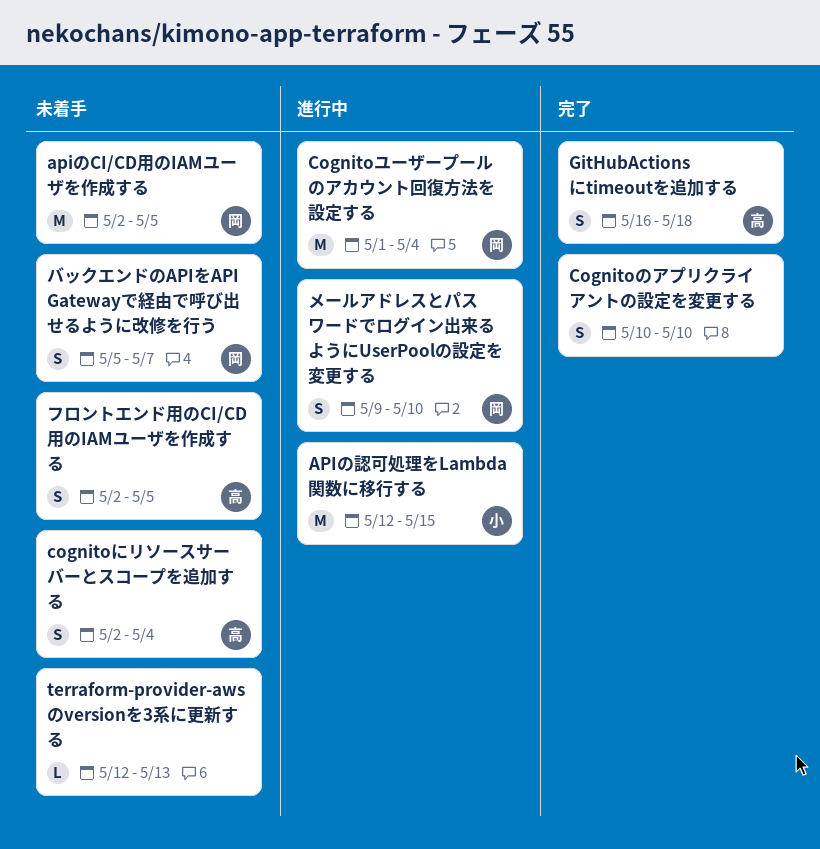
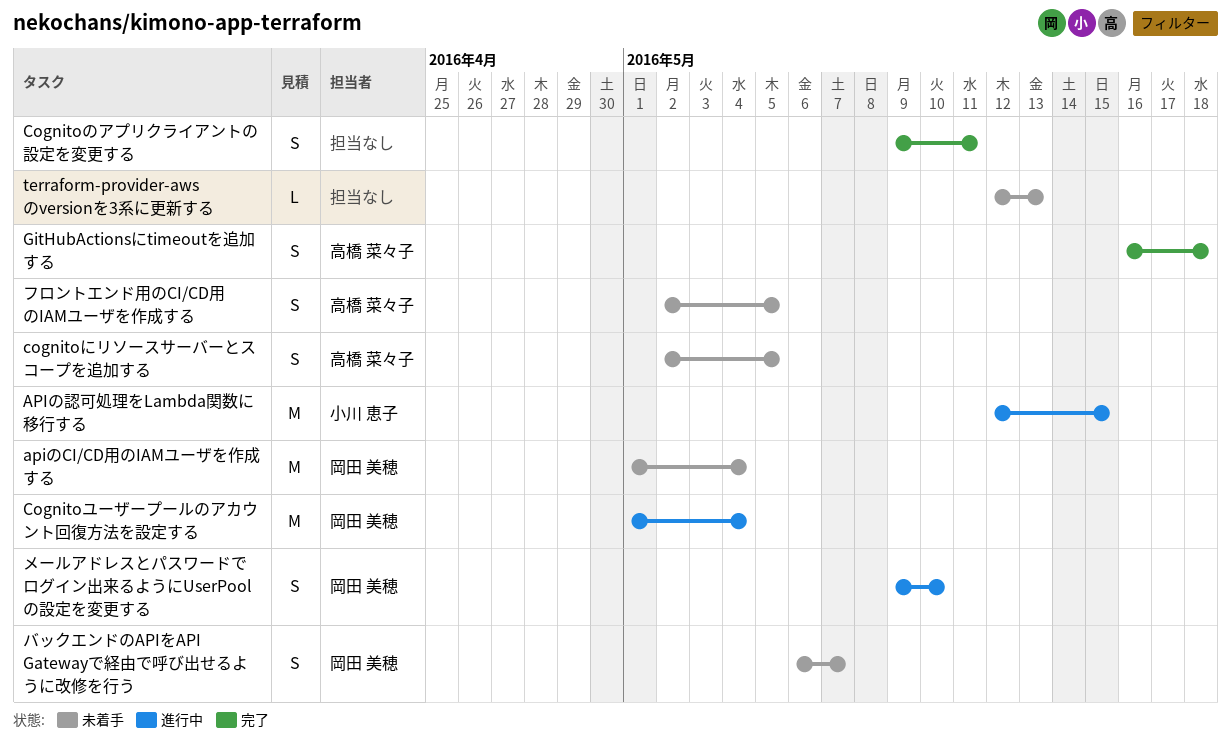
apiのCI/CD用のIAMユーザを作成する, start: May 2 -> May 1
apiのCI/CD用のIAMユーザを作成する, due: May 5 -> May 4
cognitoにリソースサーバーとスコープを追加する, due: May 4 -> May 5
Cognitoのアプリクライアントの設定を変更する, start: May 10 -> May 9
Cognitoのアプリクライアントの設定を変更する, due: May 10 -> May 11
バックエンドのAPIをAPI Gatewayで経由で呼び出せるように改修を行う, start: May 5 -> May 6

